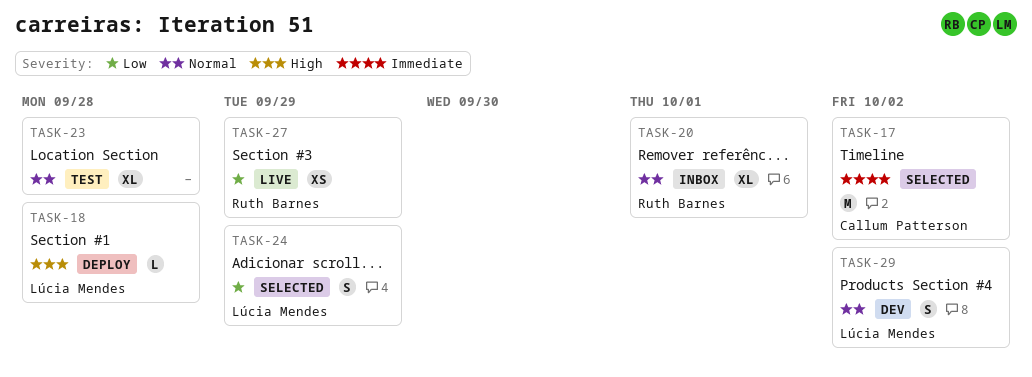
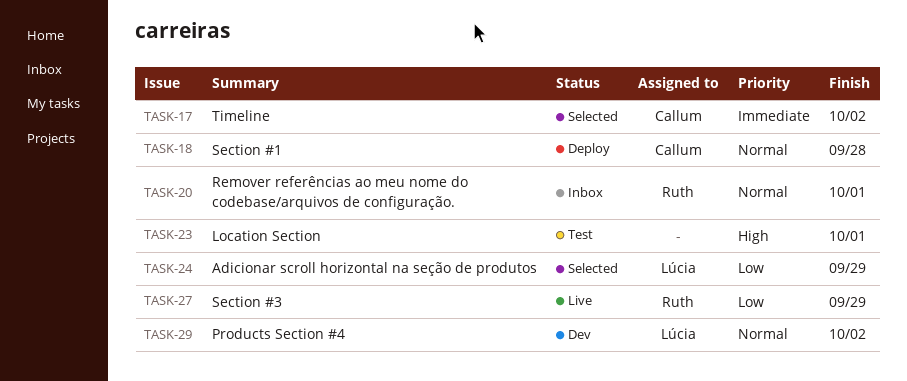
TASK-18, owner: Lúcia Mendes -> Callum Patterson
TASK-18, priority: High -> Normal
TASK-23, priority: Normal -> High
TASK-23, due: Sep 28 -> Oct 1

